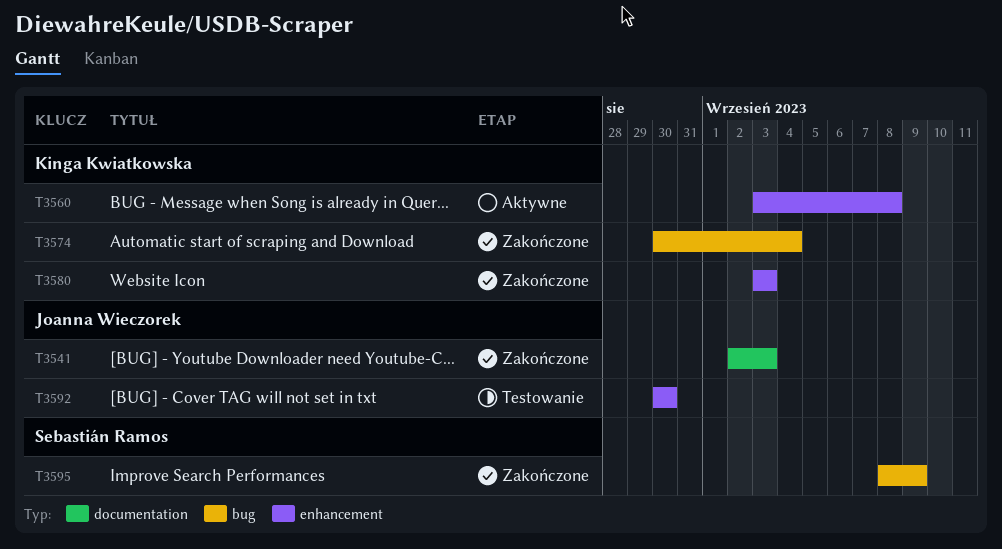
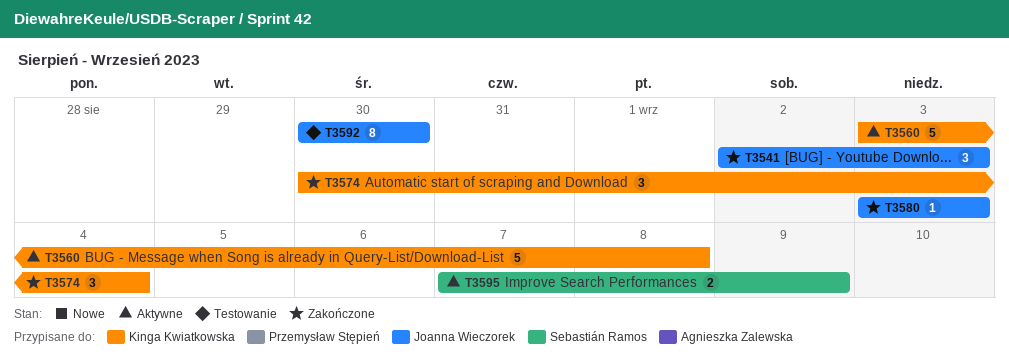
T3580, owner: Kinga Kwiatkowska -> Joanna Wieczorek
T3595, status: Zakończone -> Aktywne
T3595, start: Sep 8 -> Sep 7

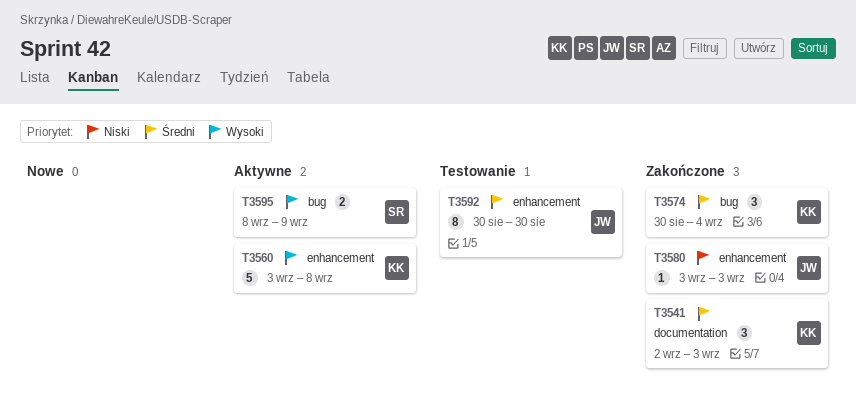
T3541, owner: Joanna Wieczorek -> Kinga Kwiatkowska
T3595, start: Sep 7 -> Sep 8

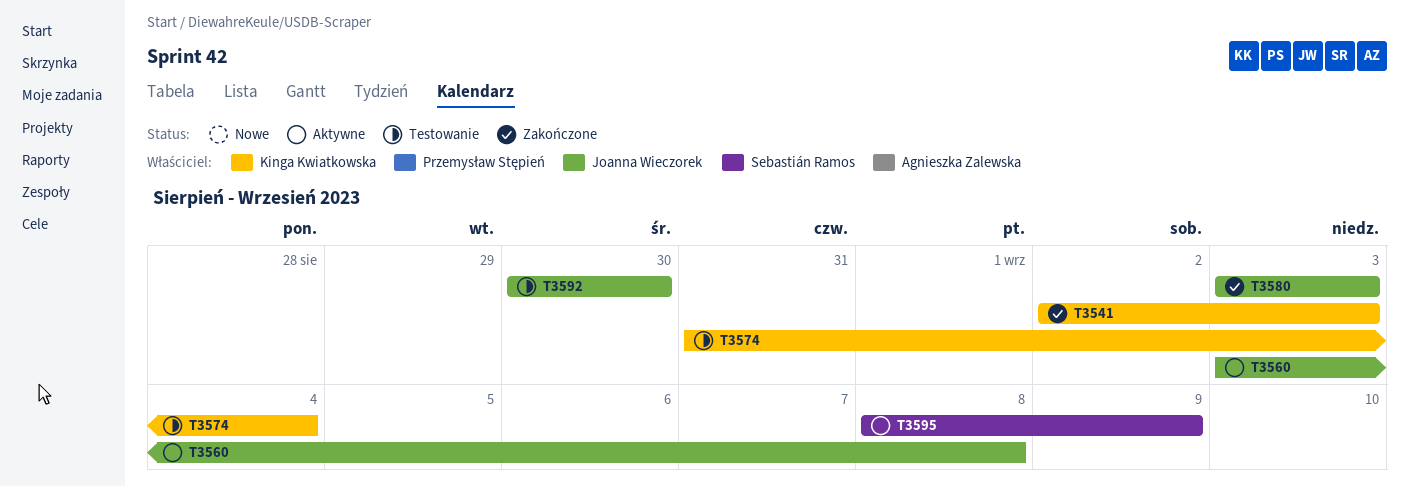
T3560, owner: Kinga Kwiatkowska -> Joanna Wieczorek
T3574, status: Zakończone -> Testowanie
T3574, start: Aug 30 -> Aug 31

